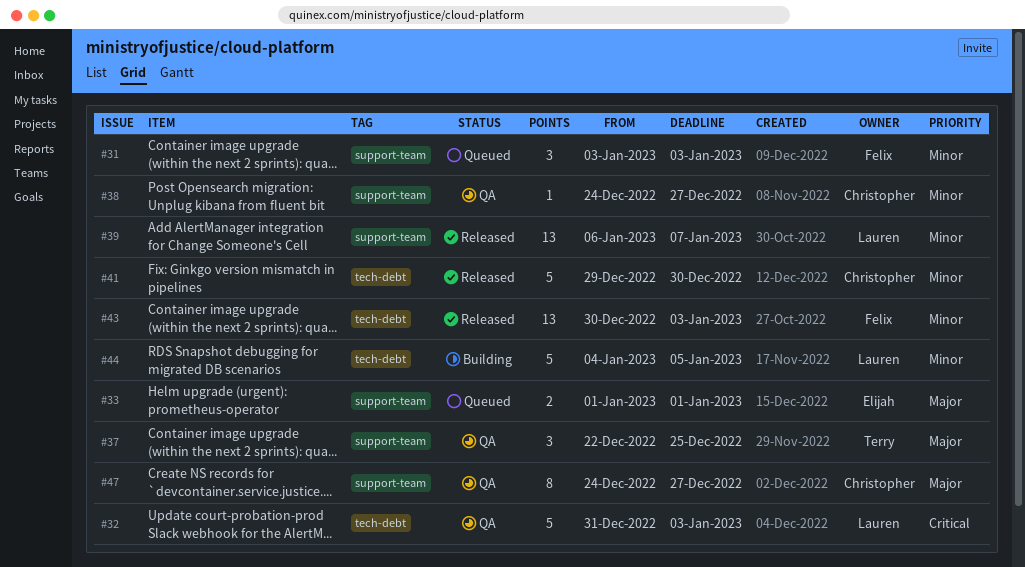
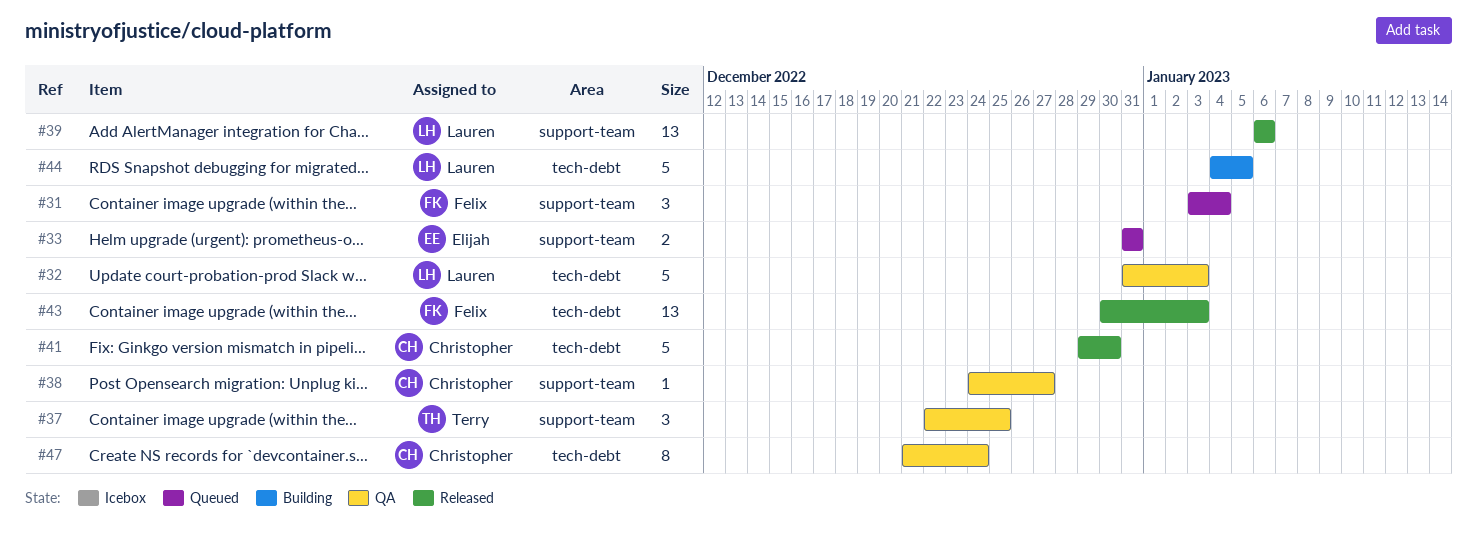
#31, due: Jan 3 -> Jan 4
#33, start: Jan 1 -> Dec 31
#33, due: Jan 1 -> Dec 31
#39, due: Jan 7 -> Jan 6
#47, label: support-team -> tech-debt
#47, start: Dec 24 -> Dec 21
#47, due: Dec 27 -> Dec 24

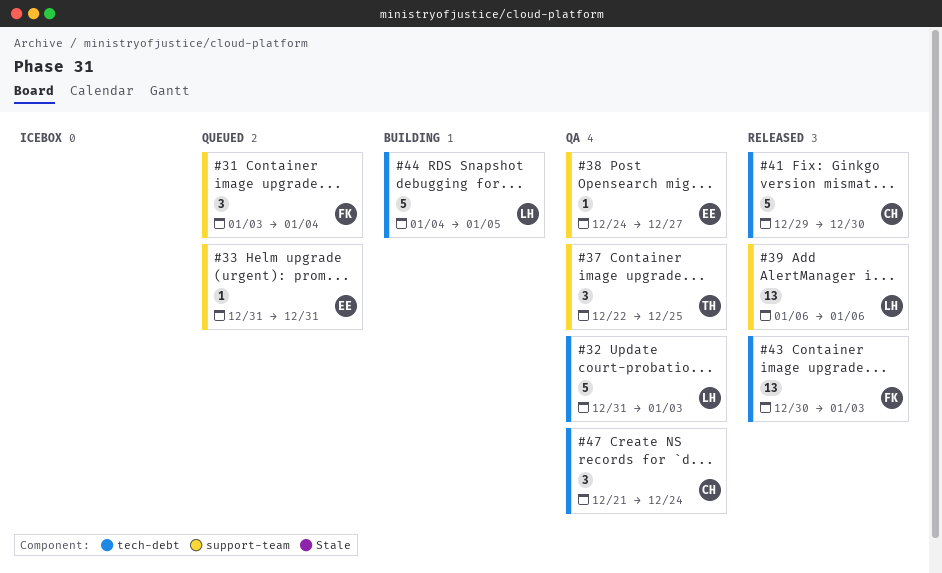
#33, estimate: 2 -> 1
#38, owner: Christopher -> Elijah
#47, estimate: 8 -> 3

